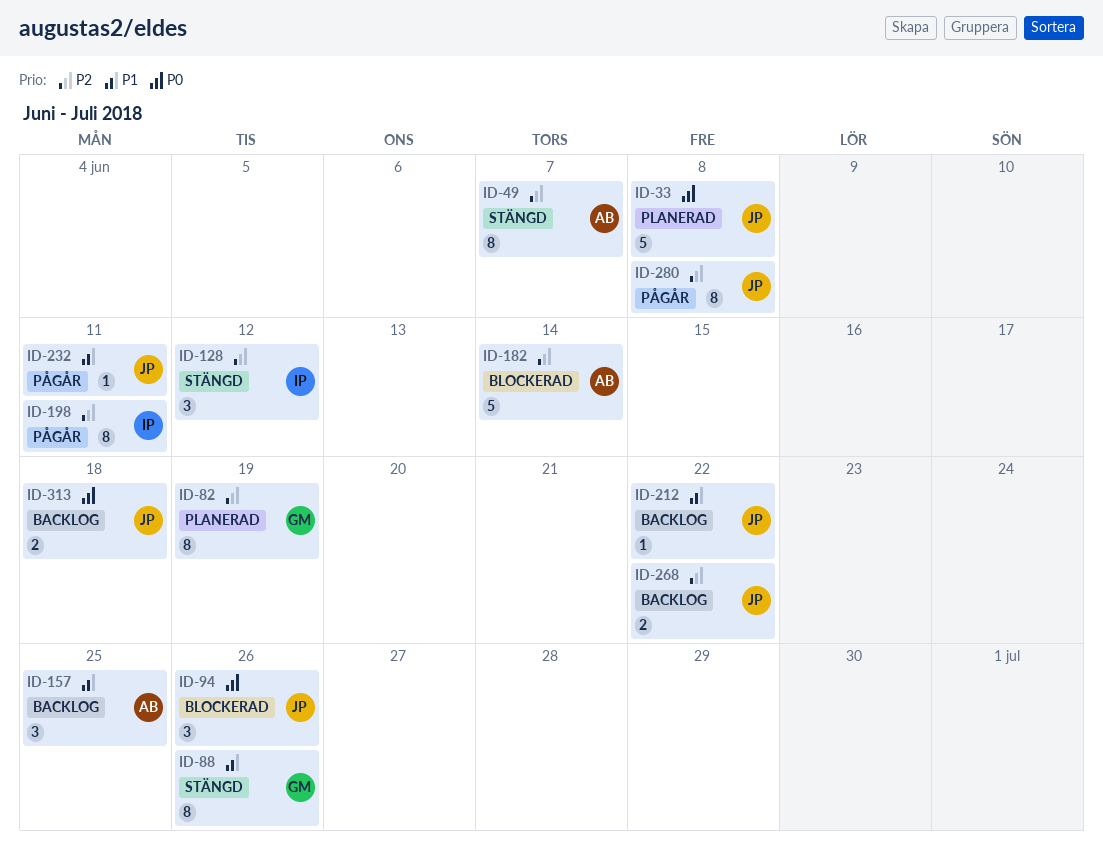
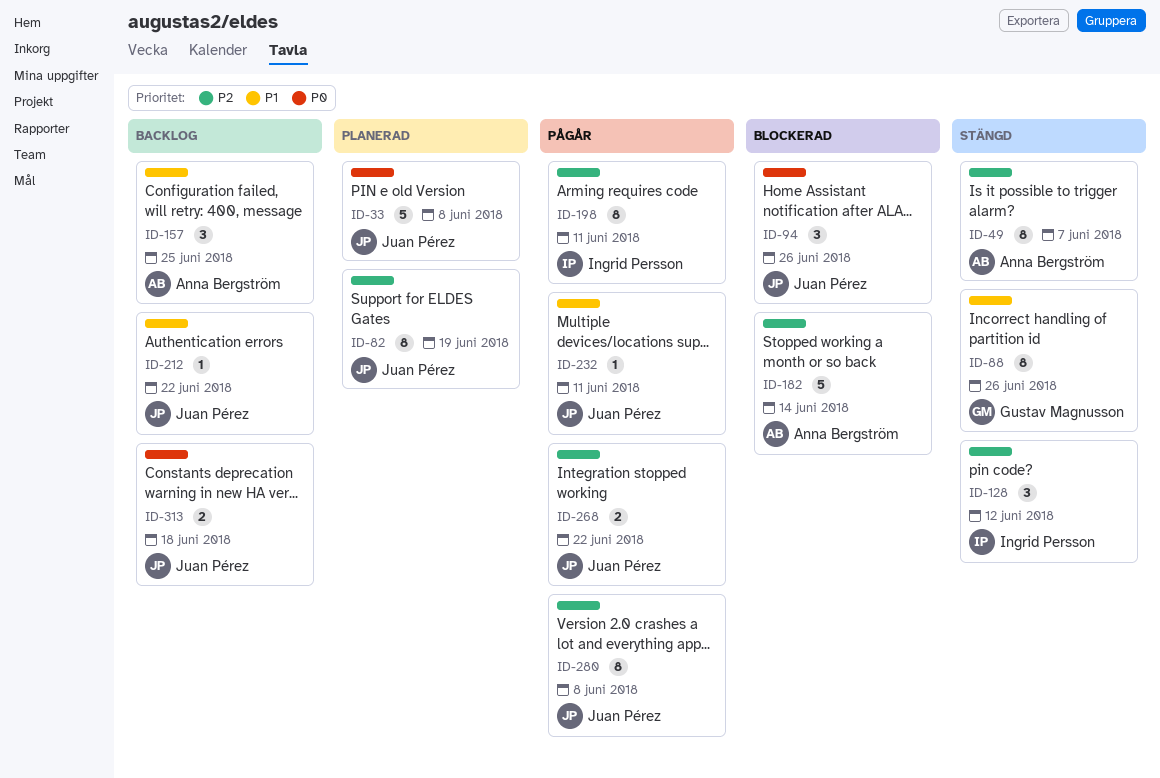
ID-82, owner: Gustav Magnusson -> Juan Pérez
ID-268, status: Backlog -> Pågår

